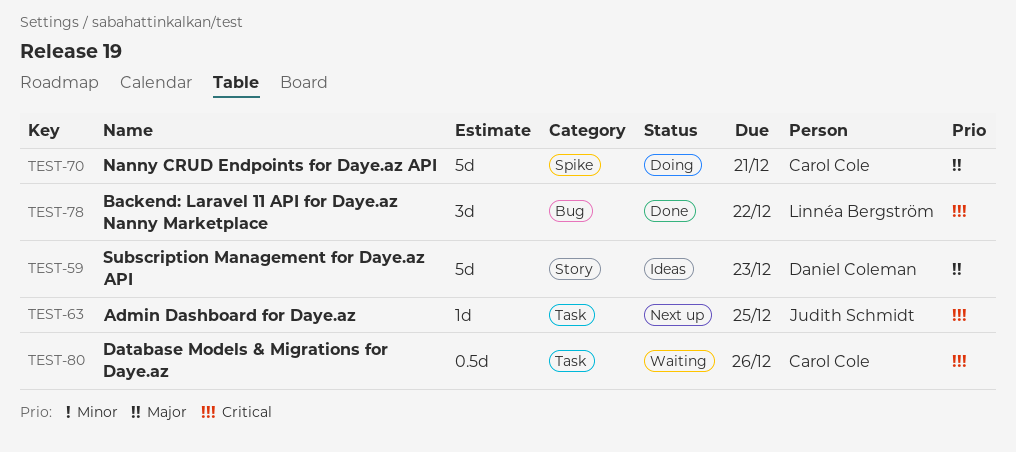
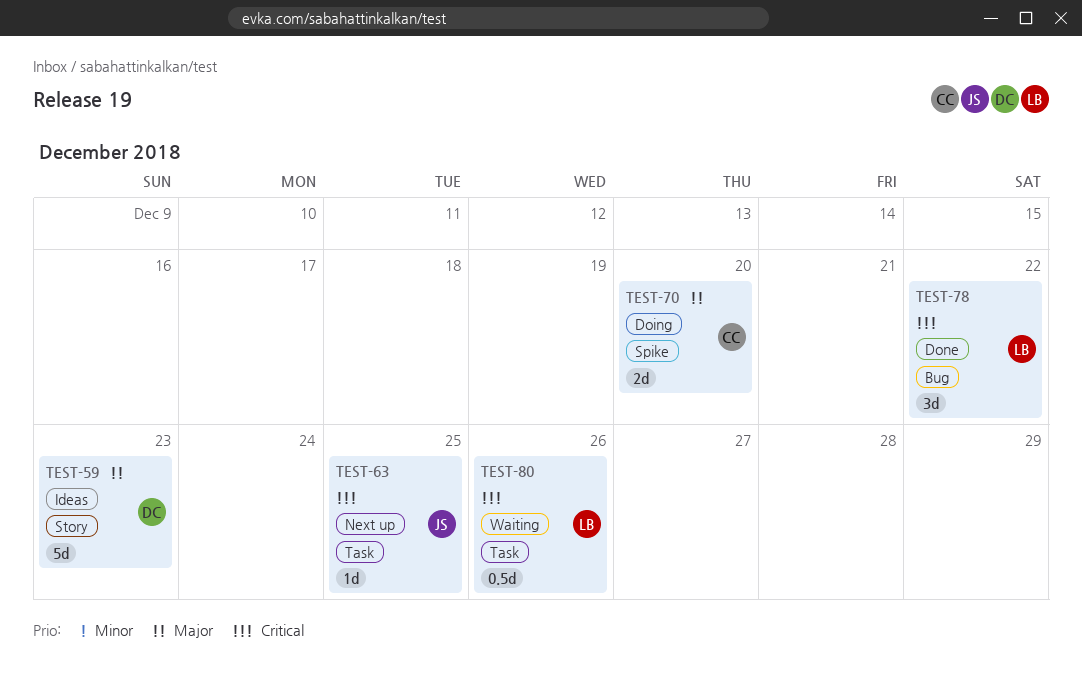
TEST-70, estimate: 5d -> 2d
TEST-70, due: Dec 21 -> Dec 20
TEST-80, owner: Carol Cole -> Linnéa Bergström

